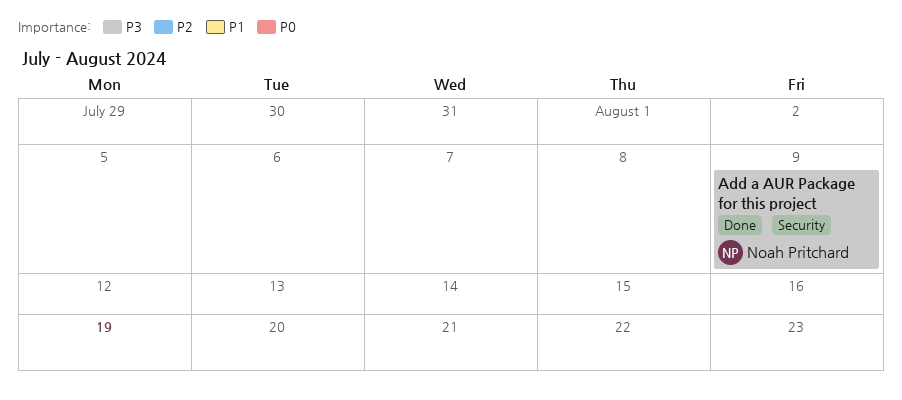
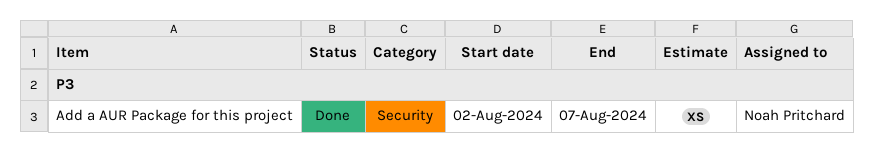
Add a AUR Package for this project, due: Aug 9 -> Aug 7

